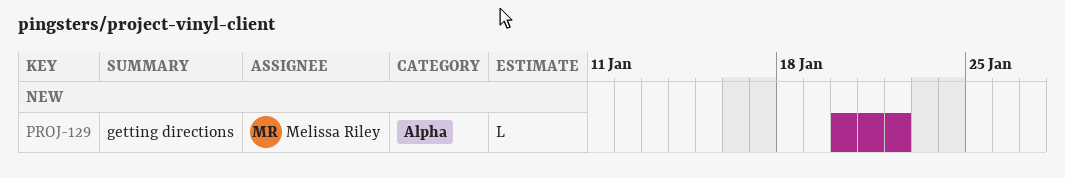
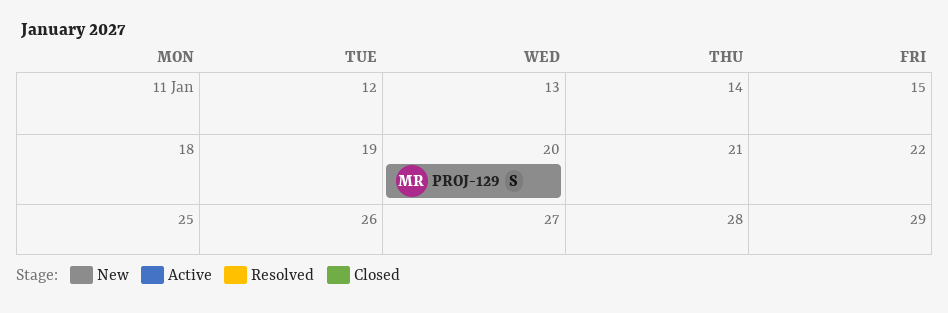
PROJ-129, estimate: L -> S
PROJ-129, due: Jan 22 -> Jan 20

